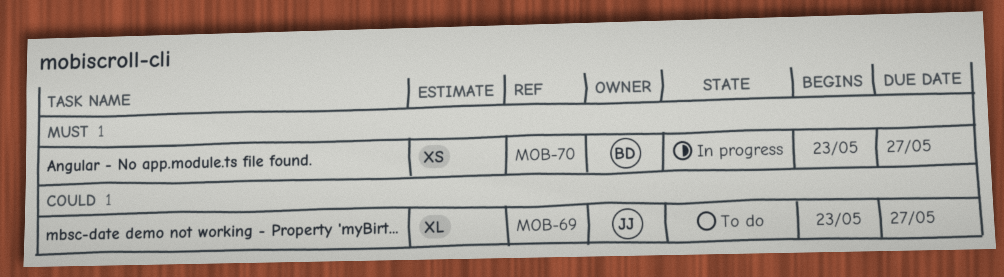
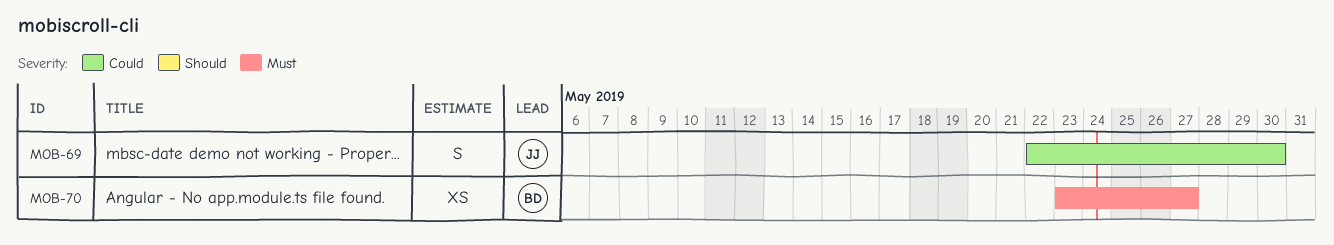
MOB-69, estimate: XL -> S
MOB-69, start: May 23 -> May 22
MOB-69, due: May 27 -> May 30

